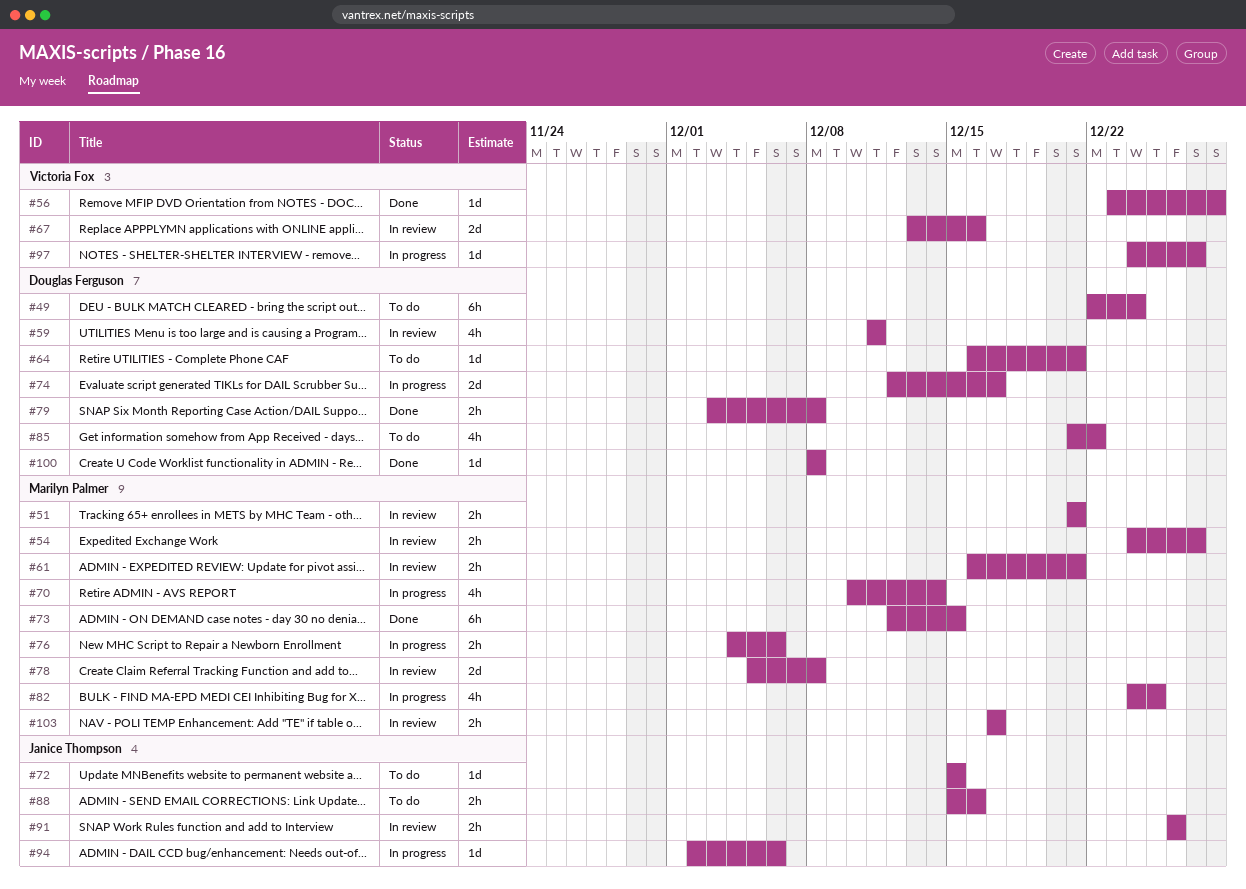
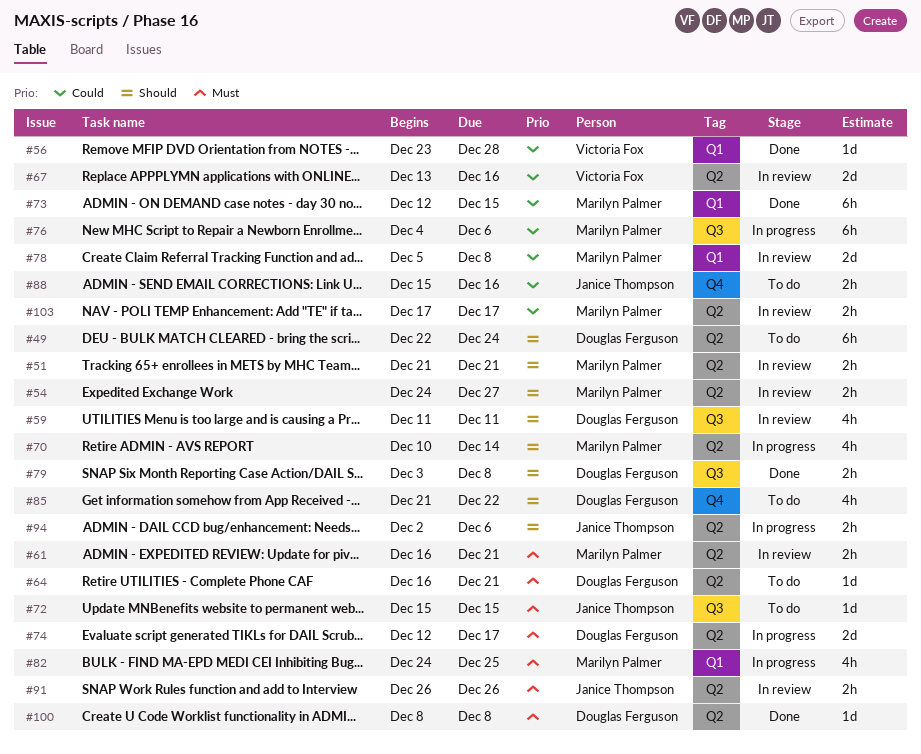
#76, estimate: 2h -> 6h
#94, estimate: 1d -> 2h
#97: present -> none

